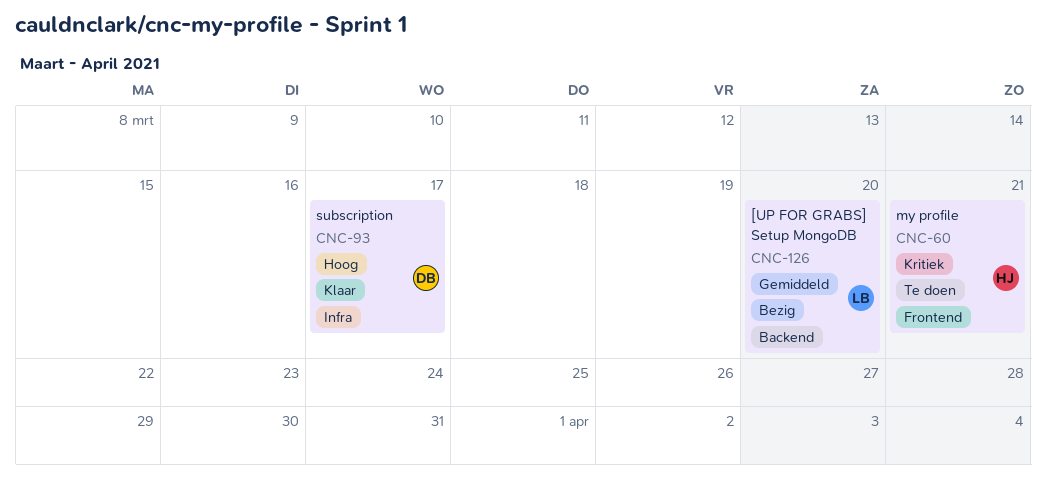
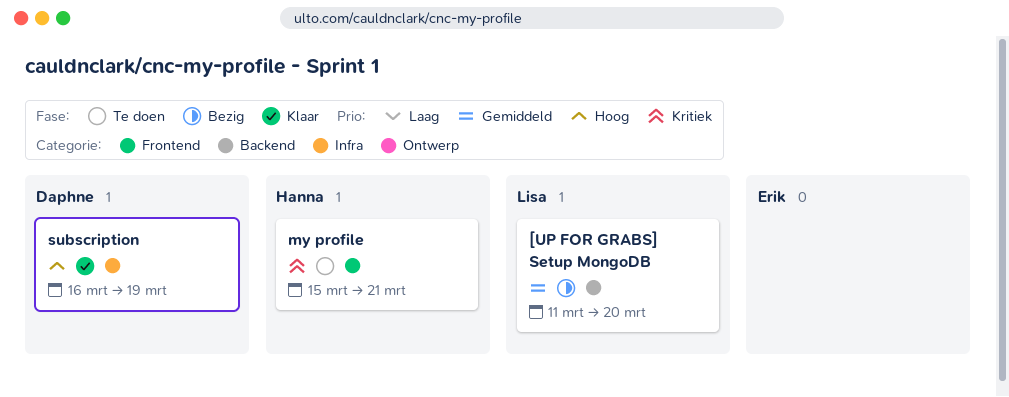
subscription, due: Mar 17 -> Mar 19

